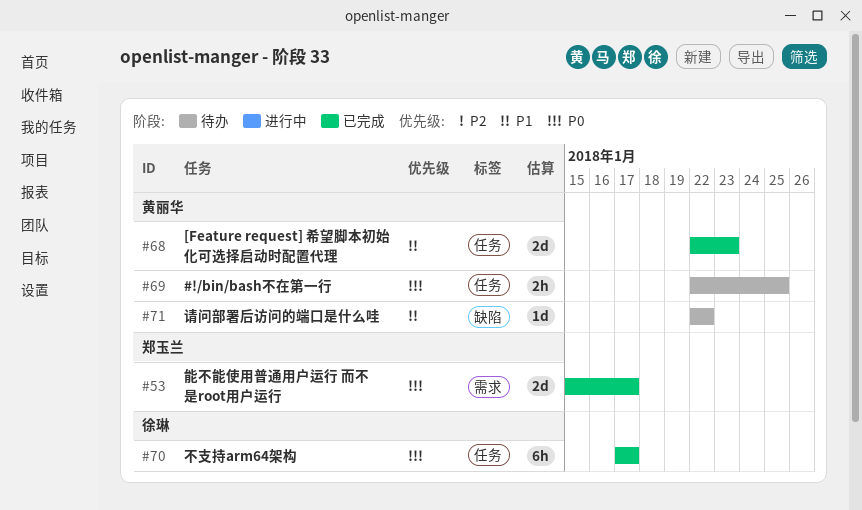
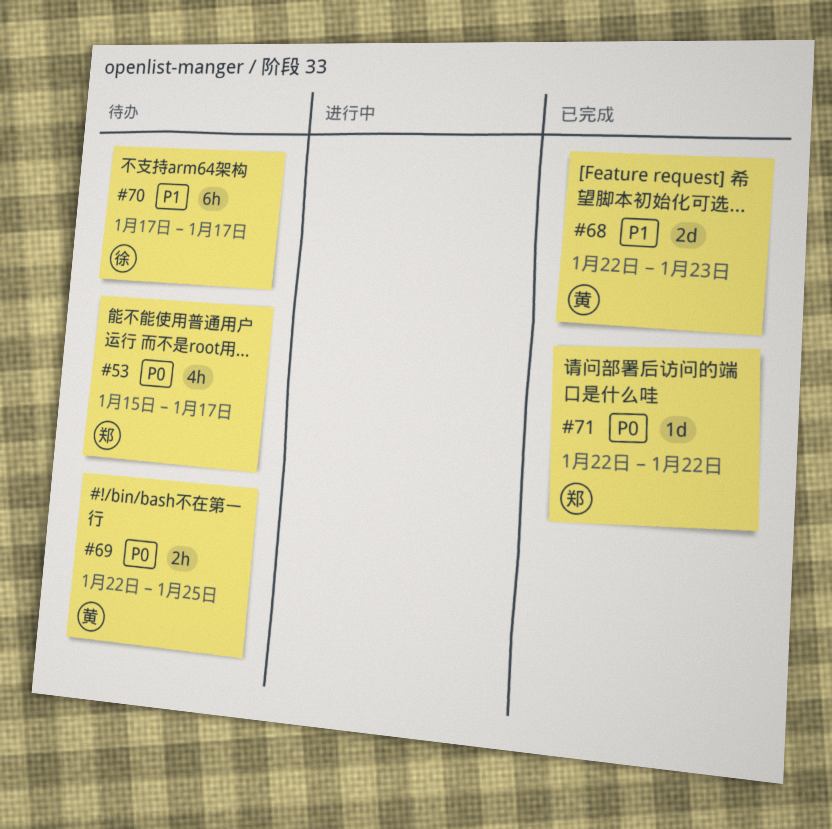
#53, status: 已完成 -> 待办
#53, estimate: 2d -> 4h
#70, status: 已完成 -> 待办
#70, priority: P0 -> P1
#71, status: 待办 -> 已完成
#71, owner: 黄丽华 -> 郑玉兰
#71, priority: P1 -> P0

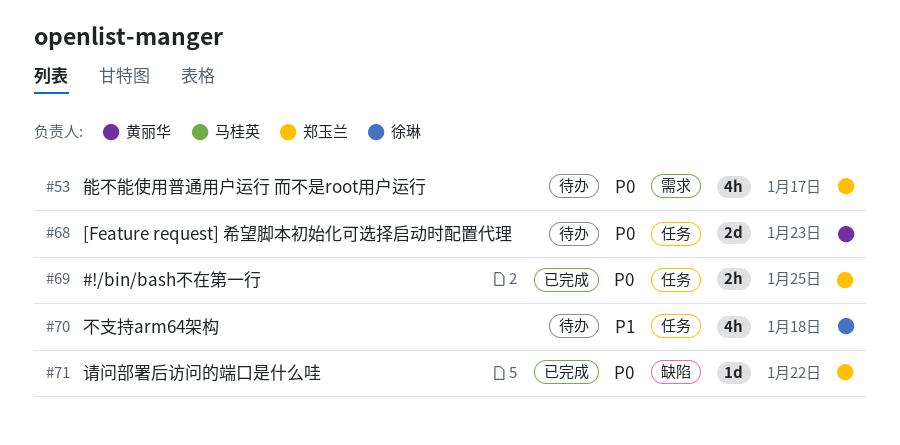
#68, status: 已完成 -> 待办
#68, priority: P1 -> P0
#69, status: 待办 -> 已完成
#69, owner: 黄丽华 -> 郑玉兰
#70, estimate: 6h -> 4h
#70, due: Jan 17 -> Jan 18

